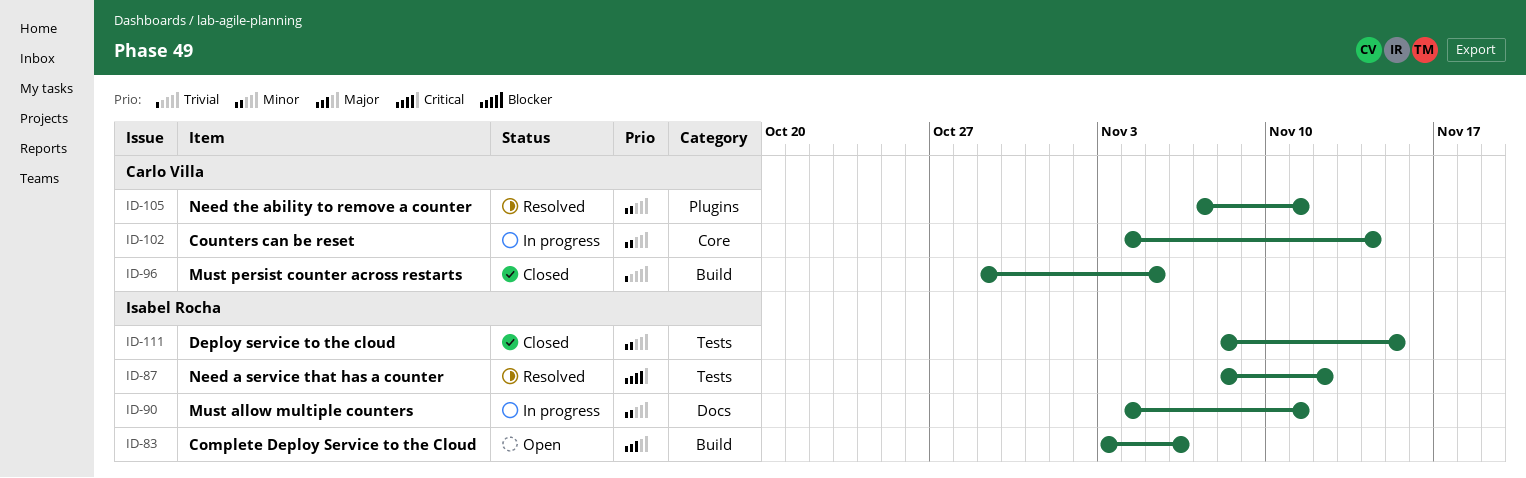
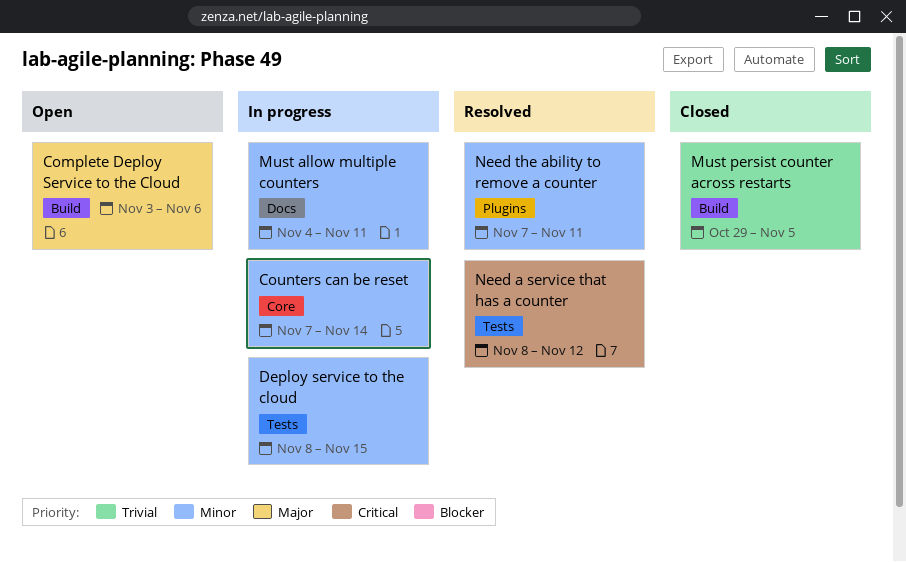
Counters can be reset, start: Nov 4 -> Nov 7
Deploy service to the cloud, status: Closed -> In progress

